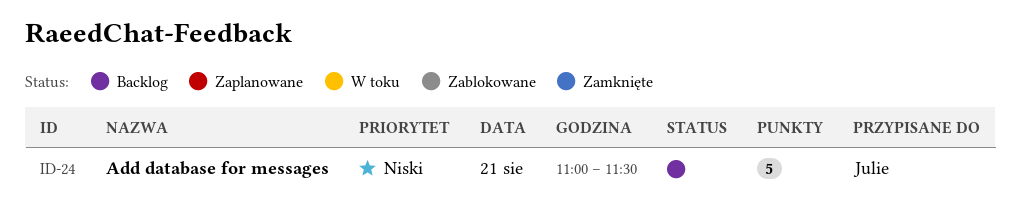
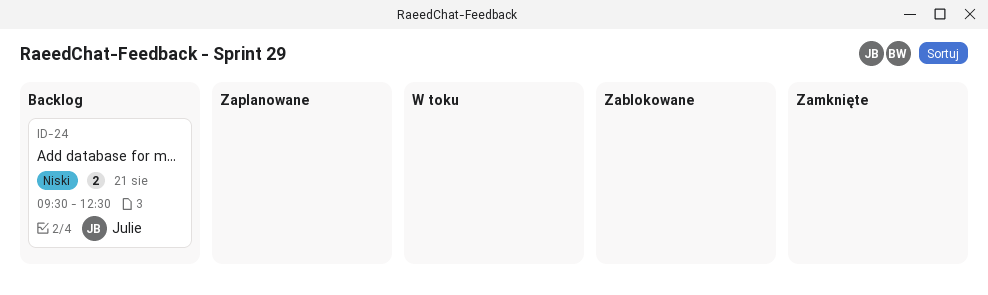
ID-24, estimate: 5 -> 2
ID-24, begins: 11:00 -> 09:30
ID-24, ends: 11:30 -> 12:30

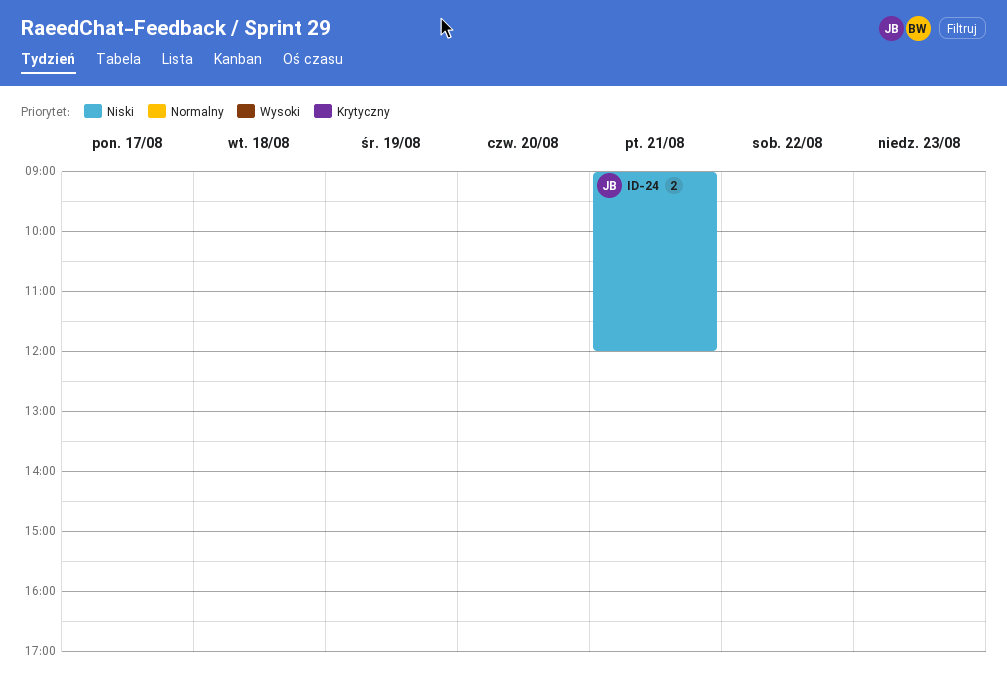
ID-24, begins: 09:30 -> 09:00
ID-24, ends: 12:30 -> 12:00

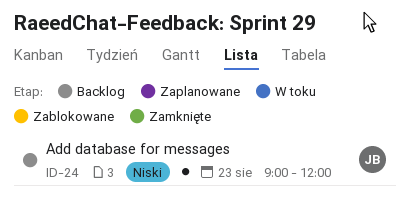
ID-24, estimate: 2 -> 1
ID-24, day: Aug 21 -> Aug 23

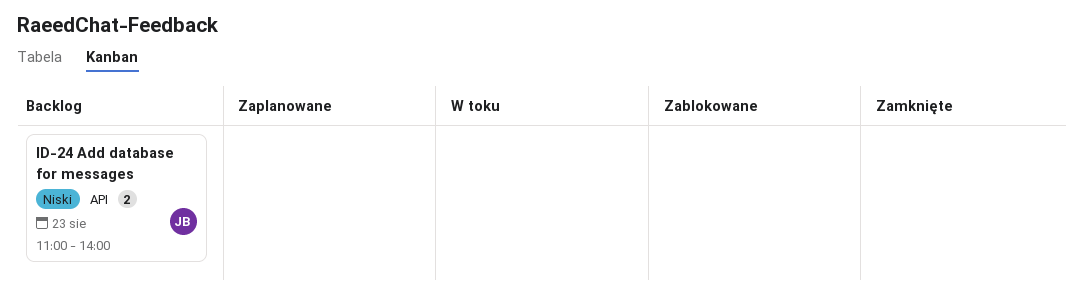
ID-24, estimate: 1 -> 2
ID-24, begins: 09:00 -> 11:00
ID-24, ends: 12:00 -> 14:00

